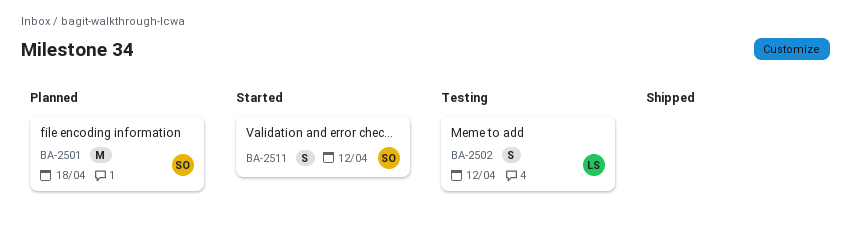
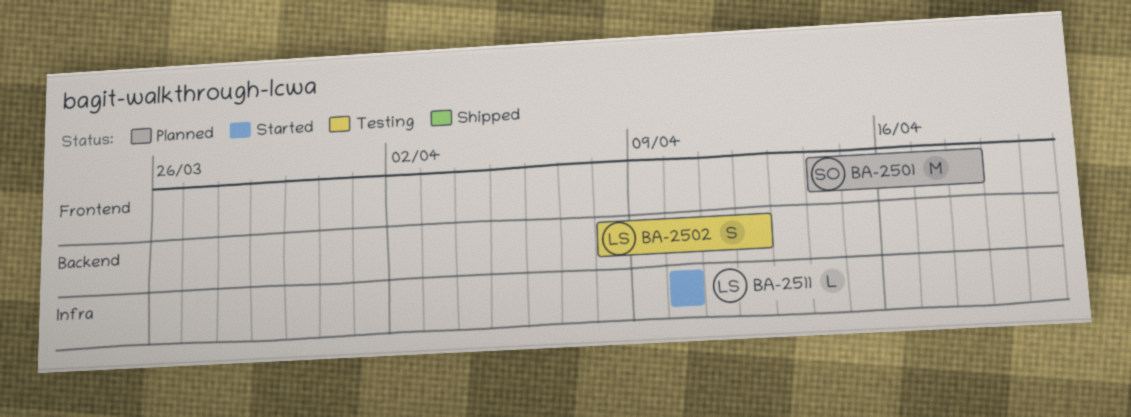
BA-2511, owner: SO -> LS
BA-2511, estimate: S -> L
BA-2511, due: Apr 12 -> Apr 10

